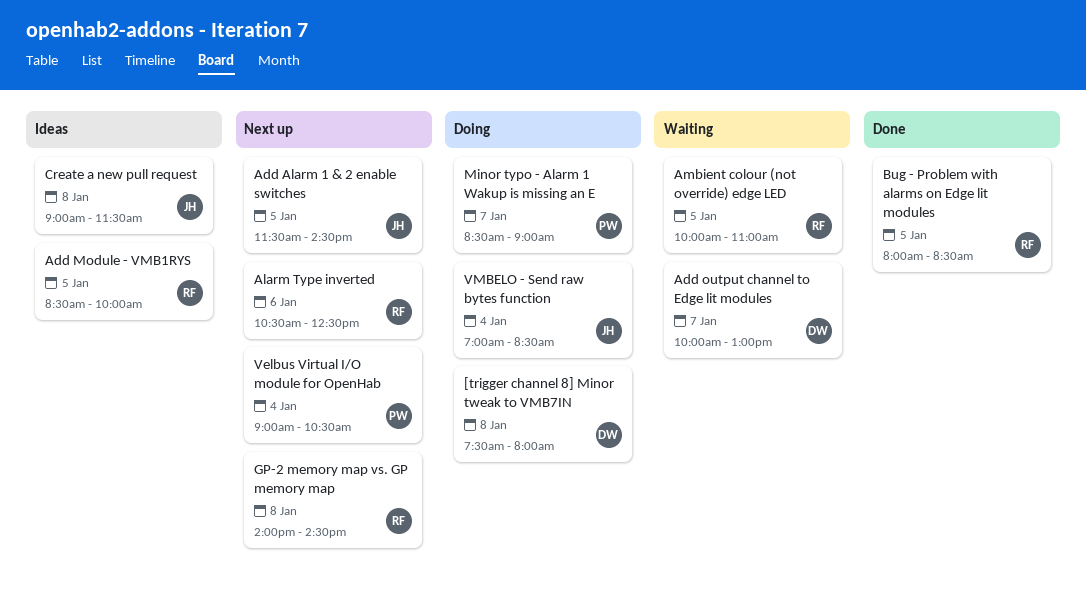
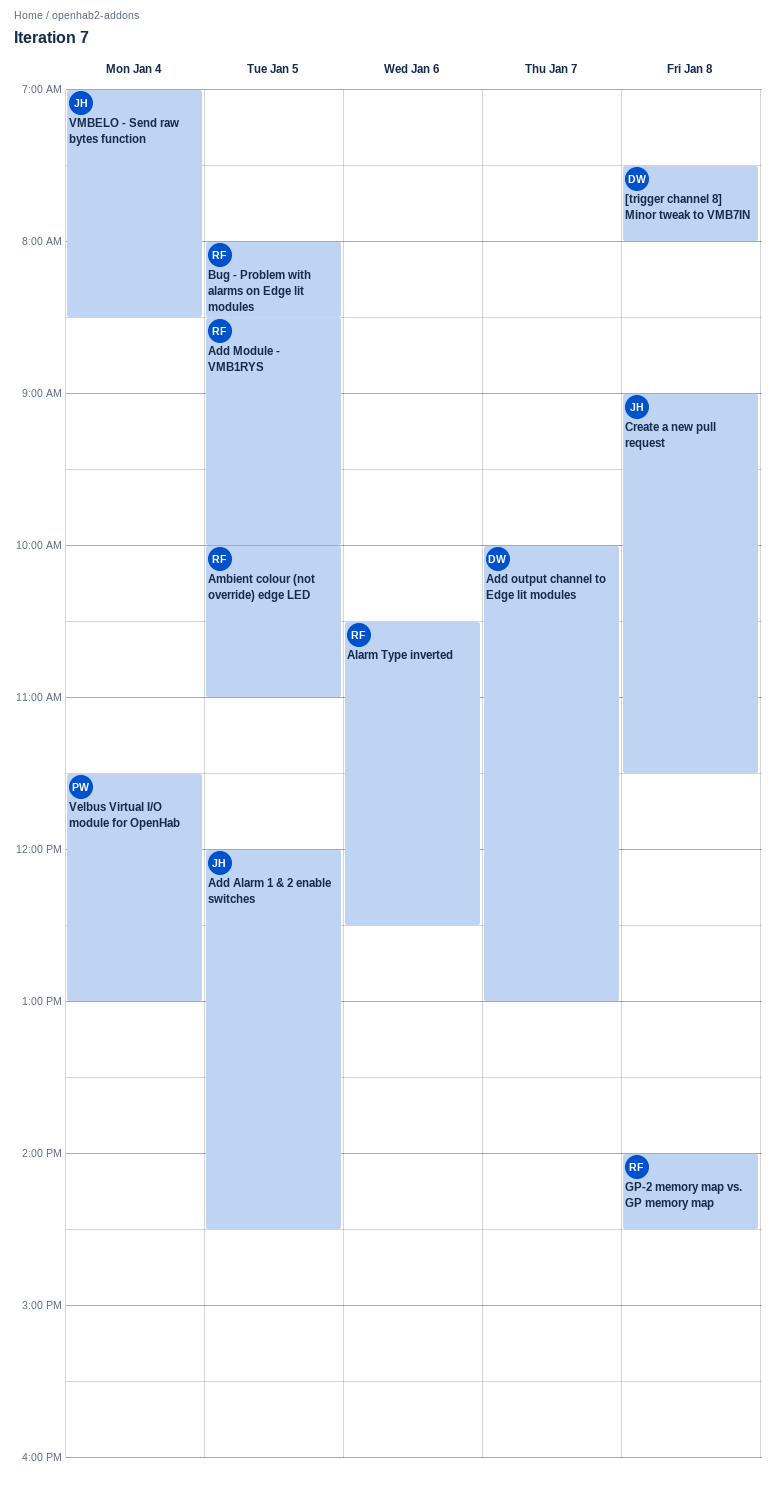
Add Alarm 1 & 2 enable switches, begins: 11:30 -> 12:00
Minor typo - Alarm 1 Wakup is missing an E: present -> none
Velbus Virtual I/O module for OpenHab, begins: 09:00 -> 11:30
Velbus Virtual I/O module for OpenHab, ends: 10:30 -> 13:00

